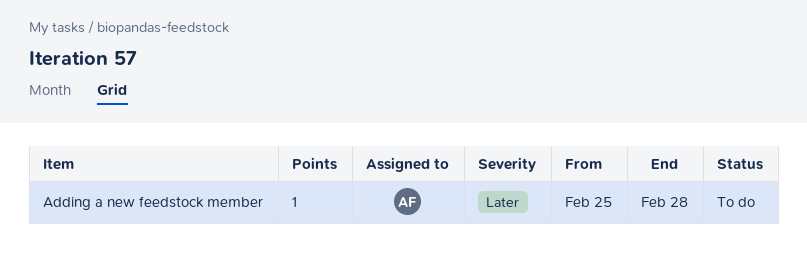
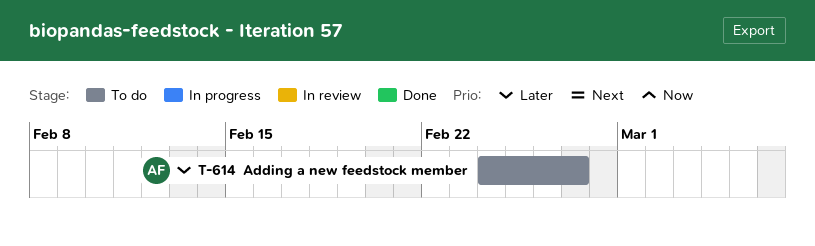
Adding a new feedstock member, start: Feb 25 -> Feb 24
Adding a new feedstock member, due: Feb 28 -> Feb 27

